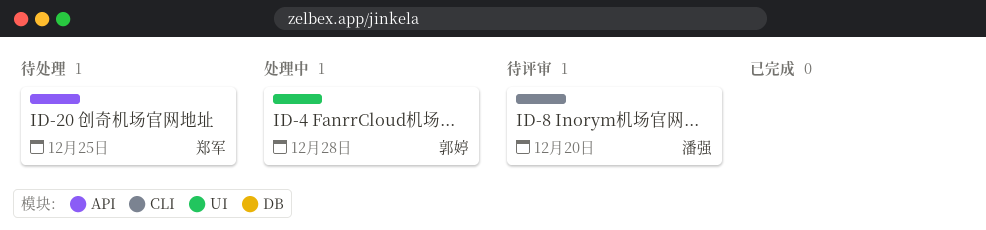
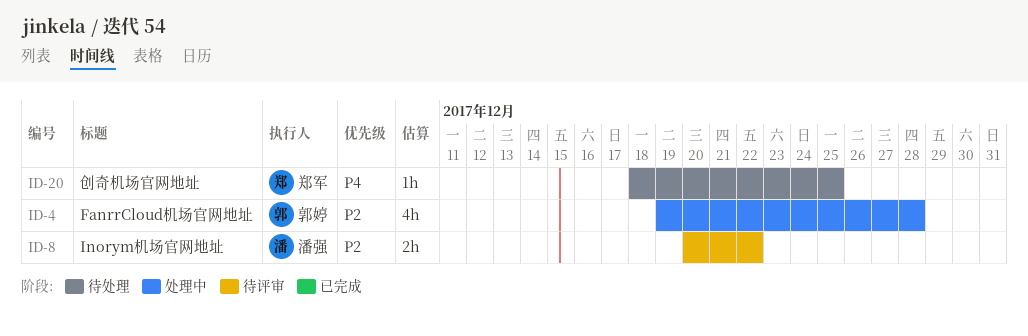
ID-8, due: Dec 20 -> Dec 22

